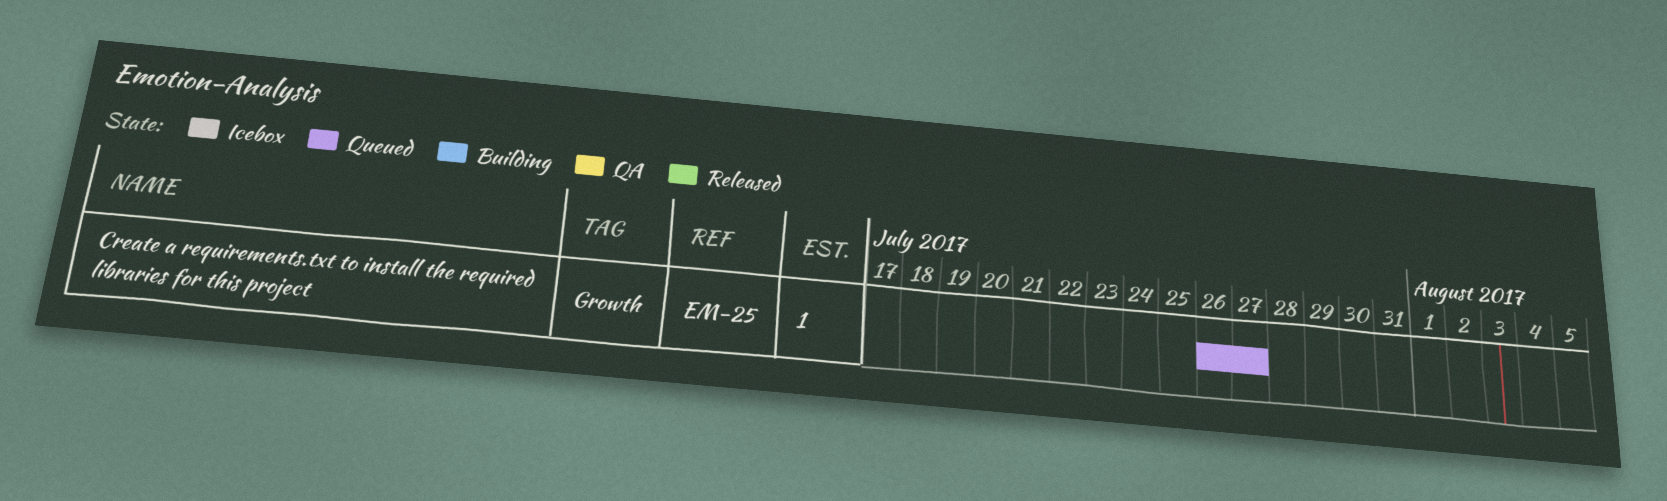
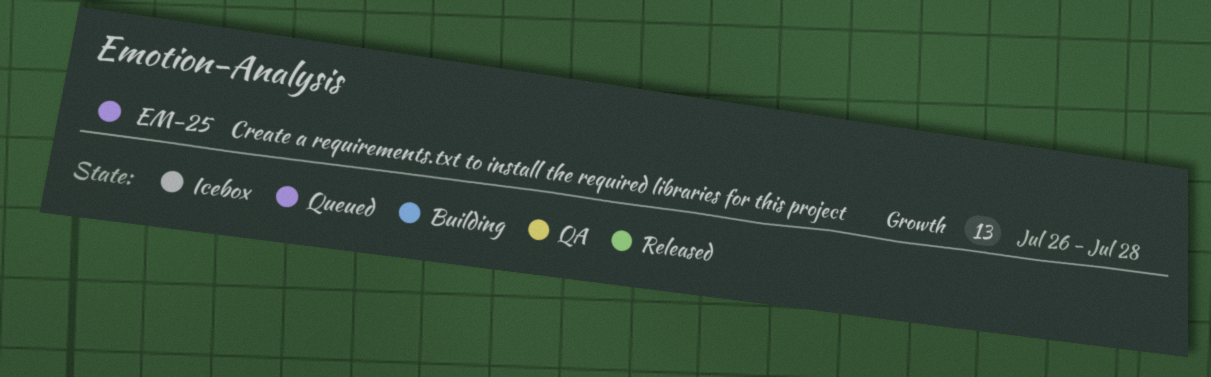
EM-25, estimate: 1 -> 13
EM-25, due: Jul 27 -> Jul 28

